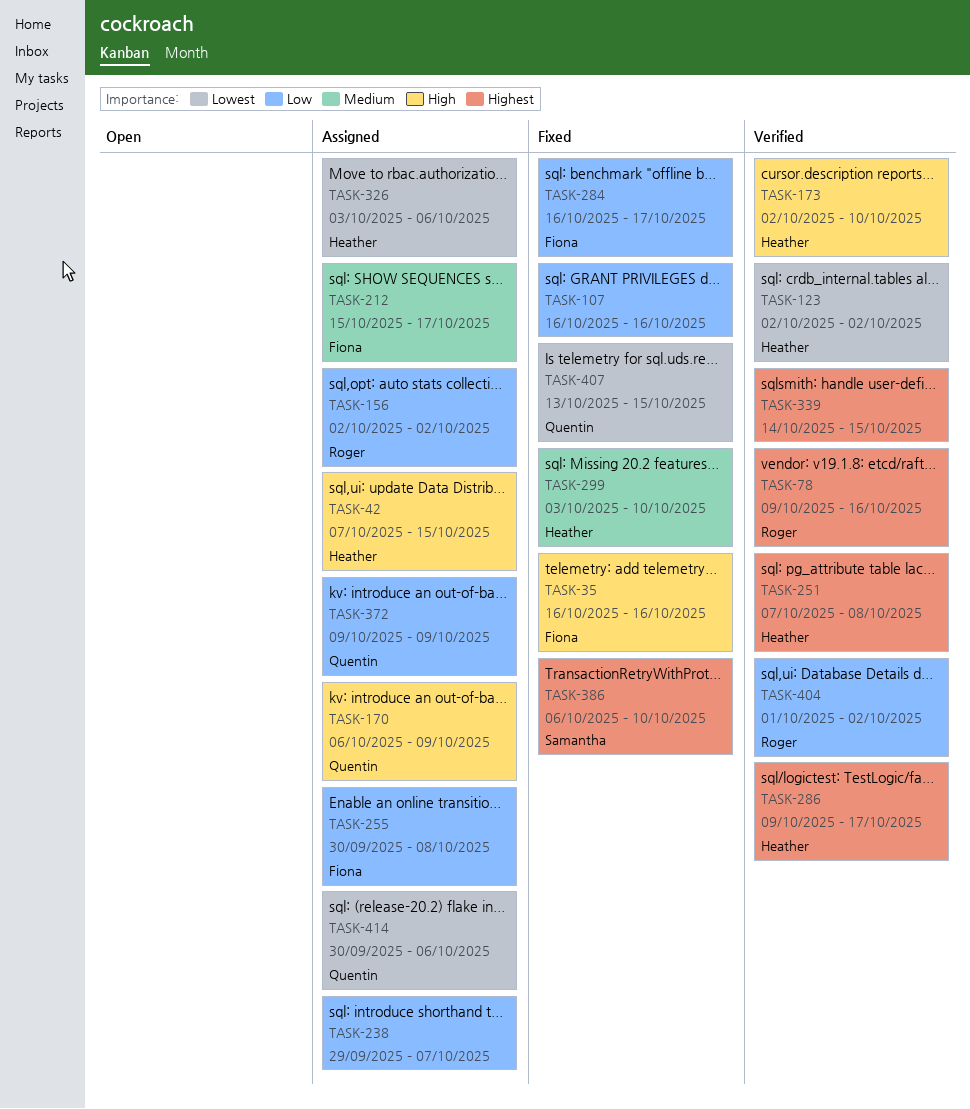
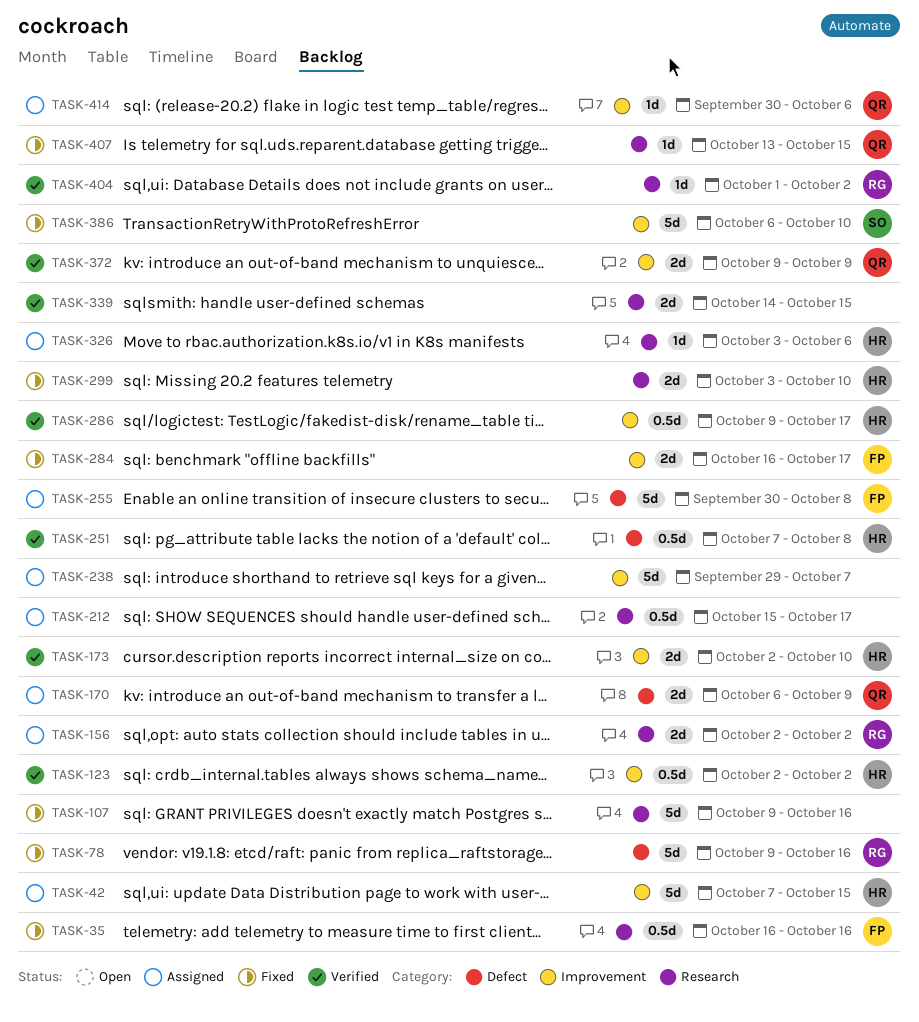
TASK-78, status: Verified -> Fixed
TASK-107, start: Oct 16 -> Oct 9
TASK-212, owner: Fiona -> none
TASK-372, status: Assigned -> Verified

